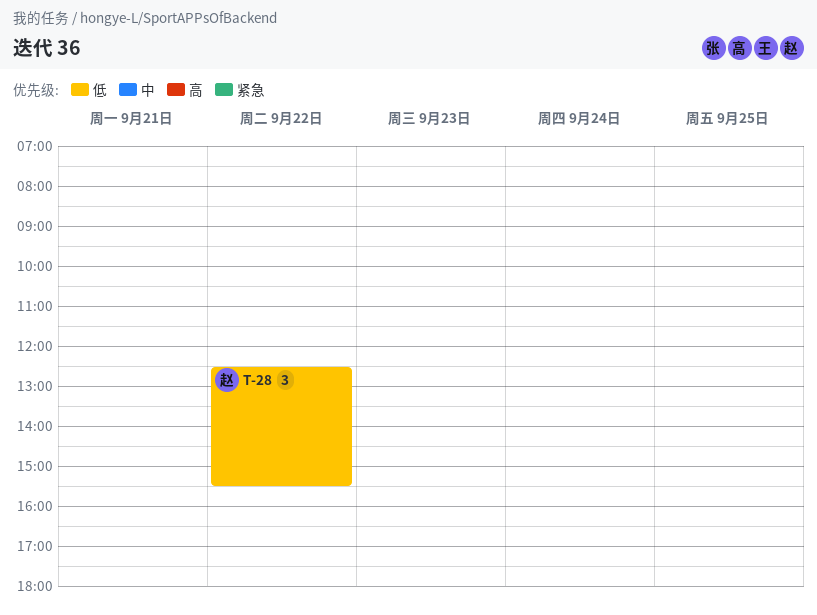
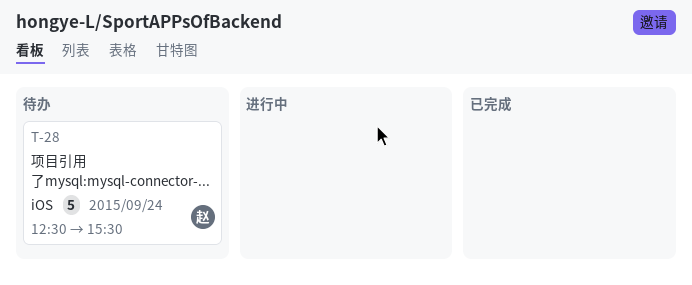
T-28, estimate: 3 -> 5
T-28, day: Sep 22 -> Sep 24

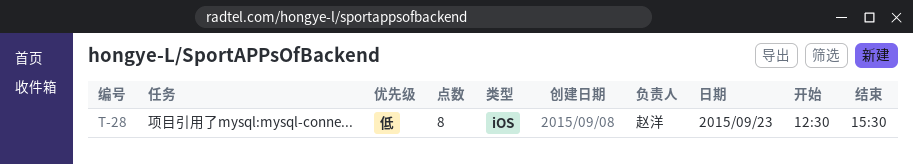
T-28, estimate: 5 -> 8
T-28, day: Sep 24 -> Sep 23

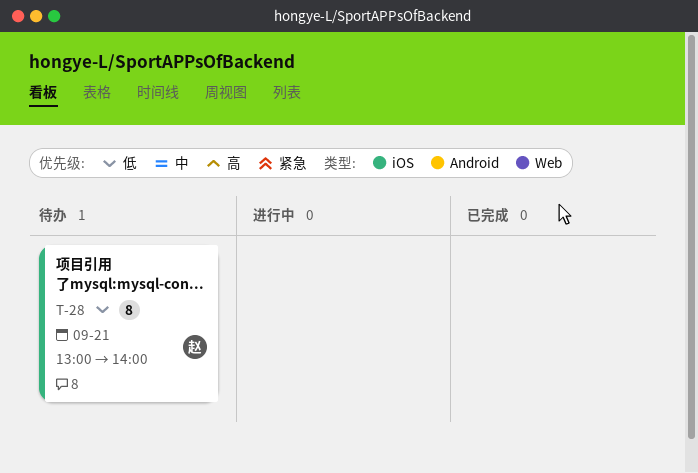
T-28, day: Sep 23 -> Sep 21
T-28, begins: 12:30 -> 13:00
T-28, ends: 15:30 -> 14:00

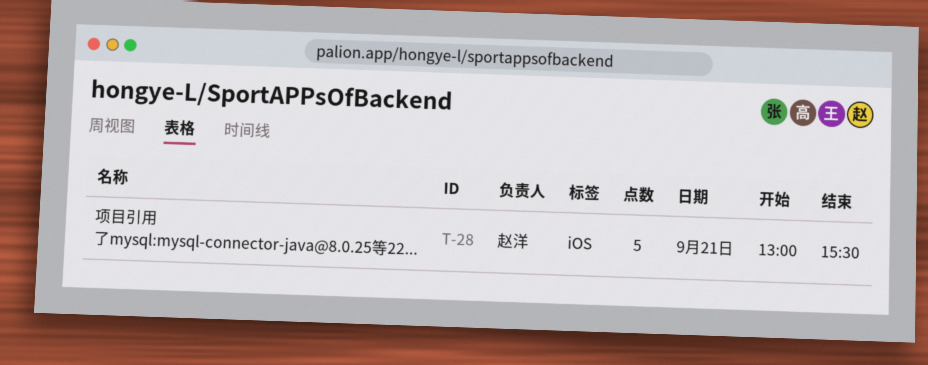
T-28, estimate: 8 -> 5
T-28, ends: 14:00 -> 15:30

